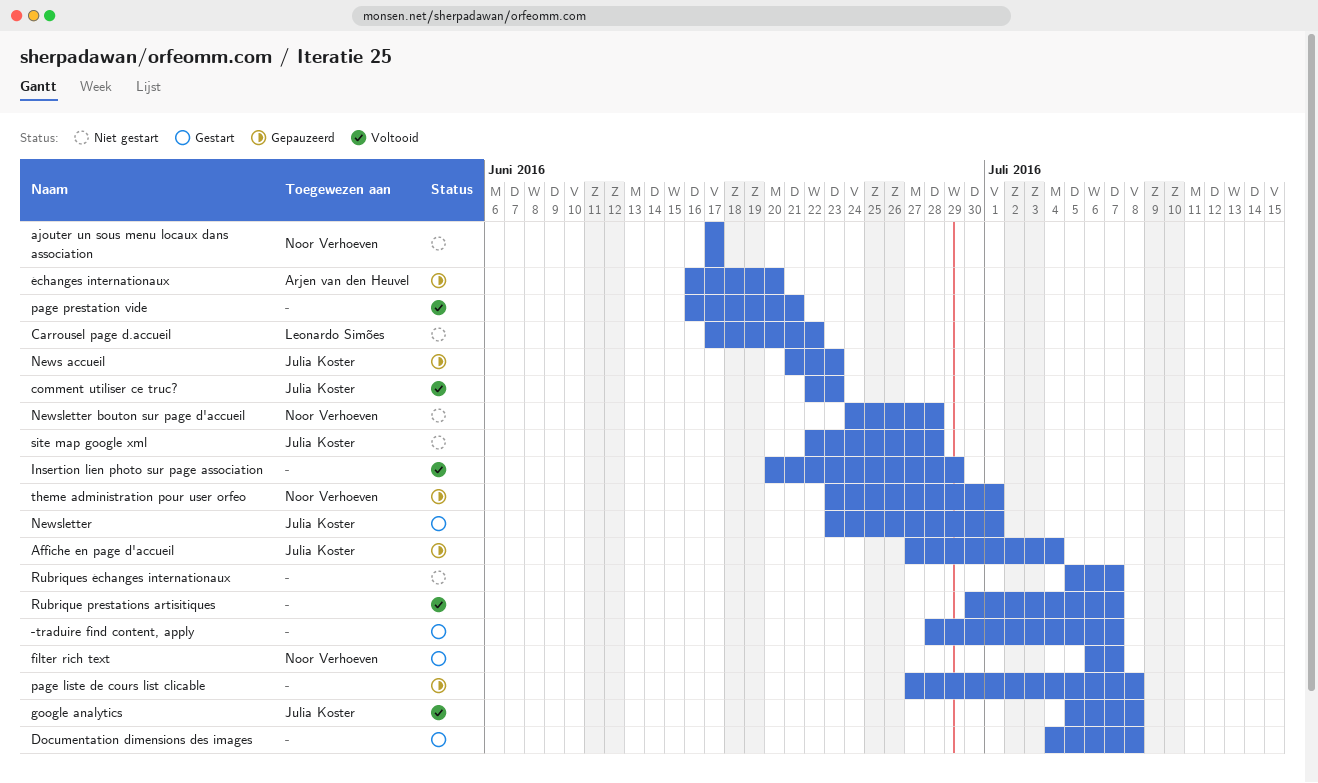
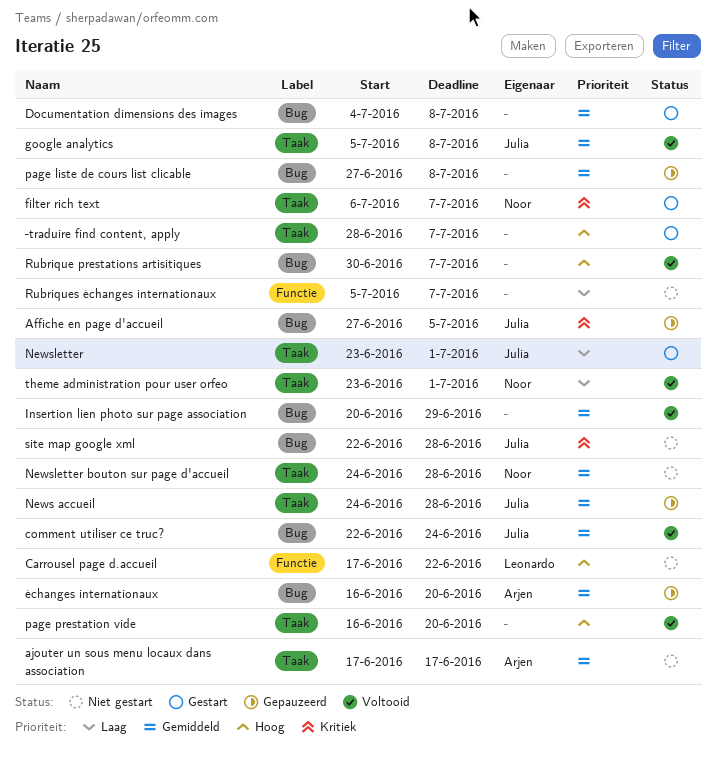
Affiche en page d'accueil, due: Jul 4 -> Jul 5
ajouter un sous menu locaux dans association, owner: Noor Verhoeven -> Arjen van den Heuvel
comment utiliser ce truc?, due: Jun 23 -> Jun 24
News accueil, start: Jun 21 -> Jun 24
News accueil, due: Jun 23 -> Jun 28
page prestation vide, due: Jun 21 -> Jun 20
theme administration pour user orfeo, status: Gepauzeerd -> Voltooid

